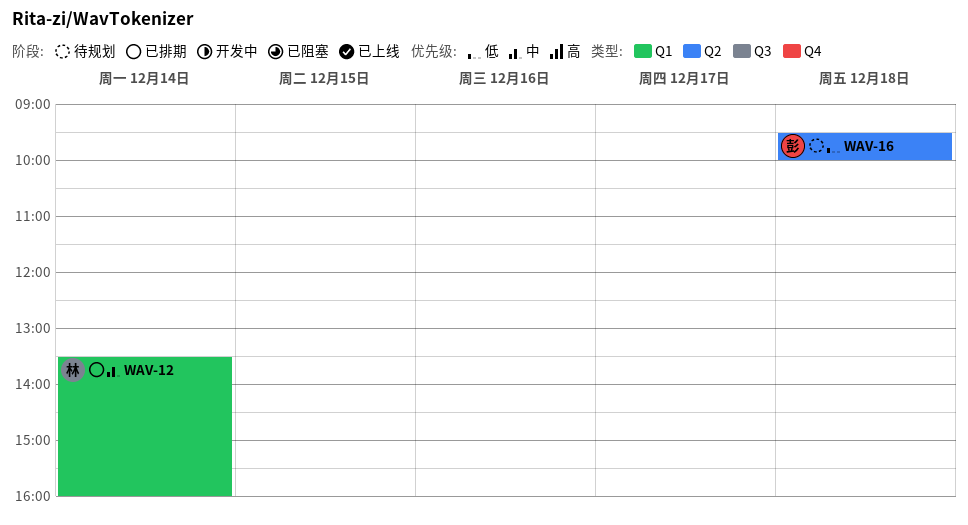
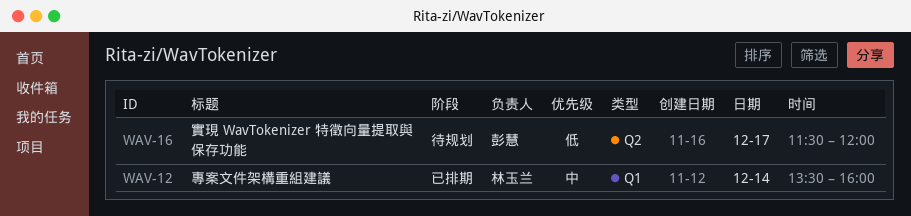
WAV-16, day: Dec 18 -> Dec 17
WAV-16, begins: 09:30 -> 11:30
WAV-16, ends: 10:00 -> 12:00

